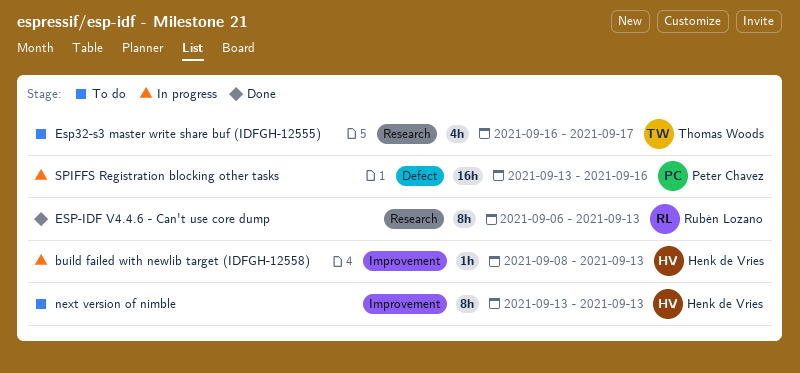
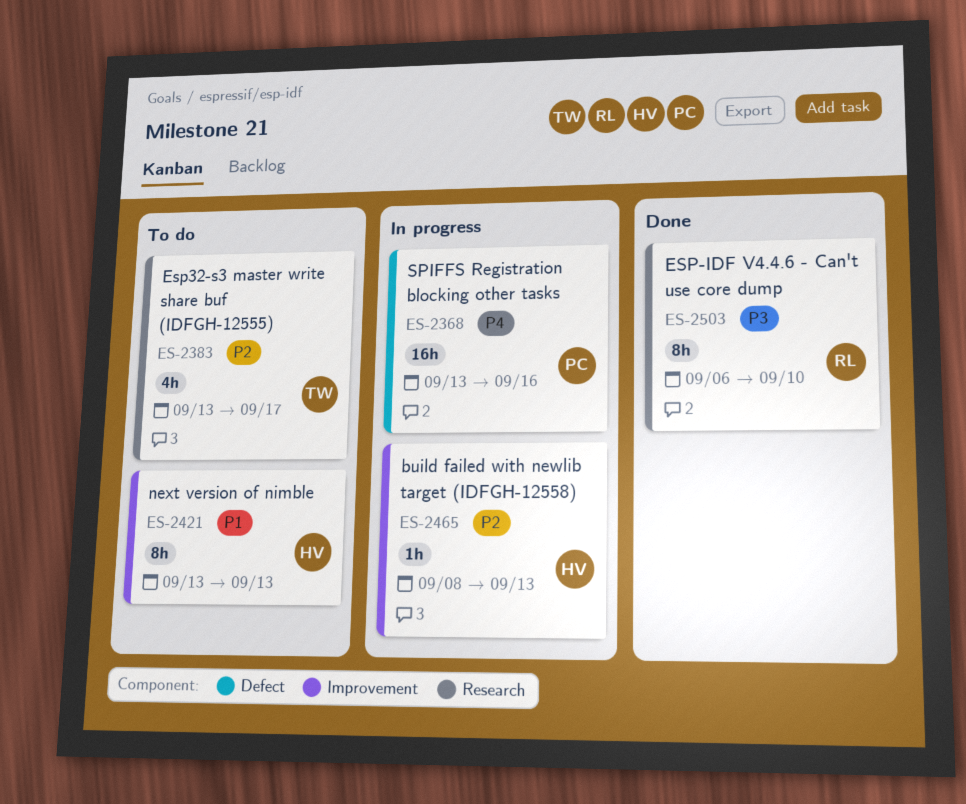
ESP-IDF V4.4.6 - Can't use core dump, due: Sep 13 -> Sep 10
Esp32-s3 master write share buf (IDFGH-12555), start: Sep 16 -> Sep 13

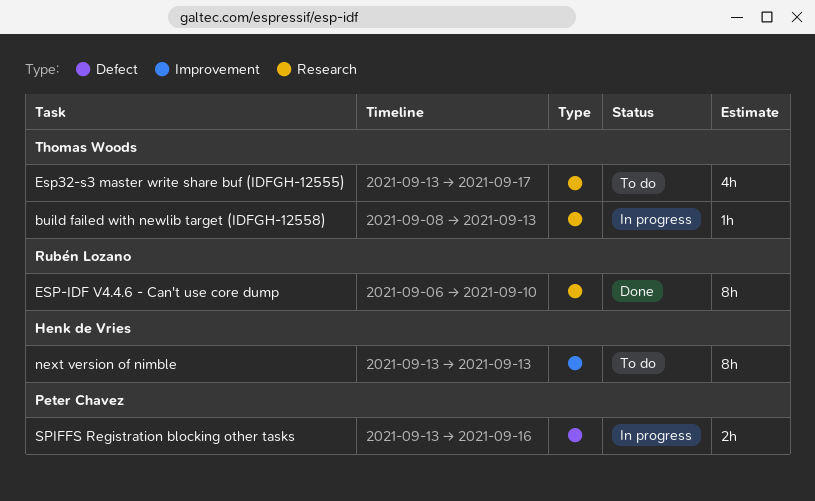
build failed with newlib target (IDFGH-12558), owner: Henk de Vries -> Thomas Woods
build failed with newlib target (IDFGH-12558), label: Improvement -> Research
SPIFFS Registration blocking other tasks, estimate: 16h -> 2h

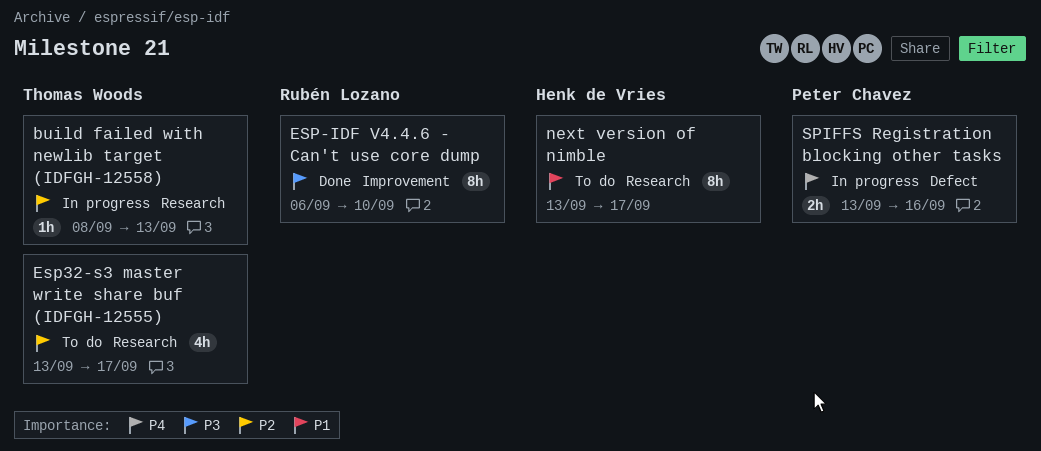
ESP-IDF V4.4.6 - Can't use core dump, label: Research -> Improvement
next version of nimble, label: Improvement -> Research
next version of nimble, due: Sep 13 -> Sep 17

